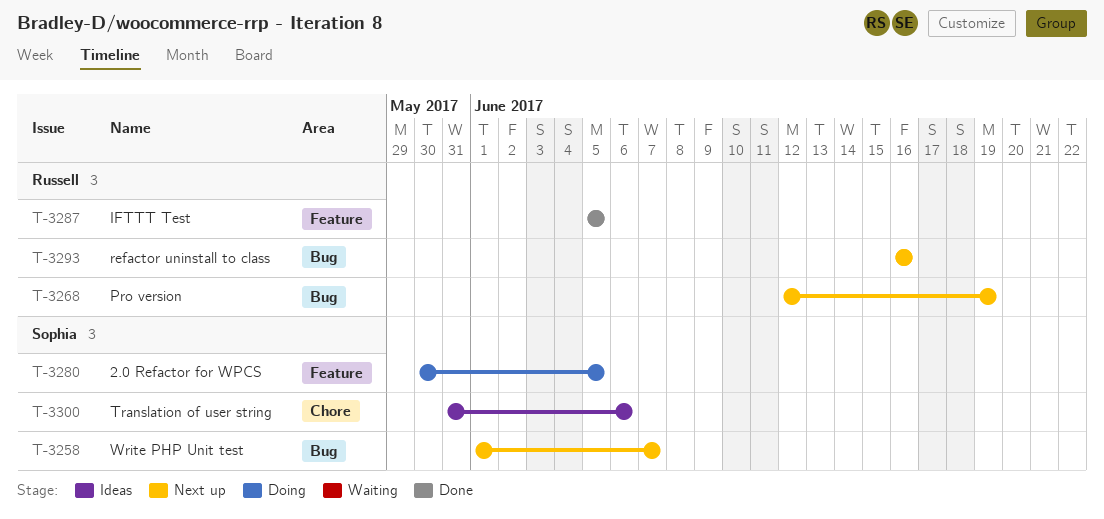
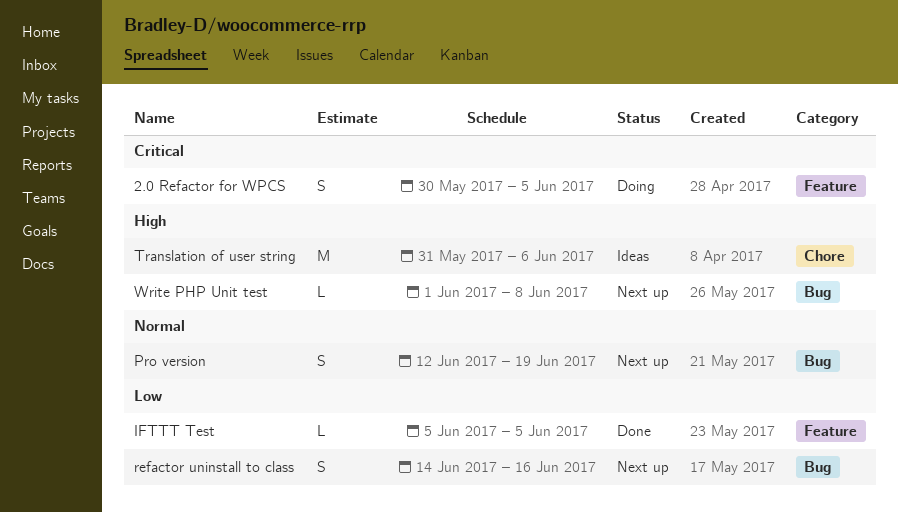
refactor uninstall to class, start: Jun 16 -> Jun 14
Write PHP Unit test, due: Jun 7 -> Jun 8

